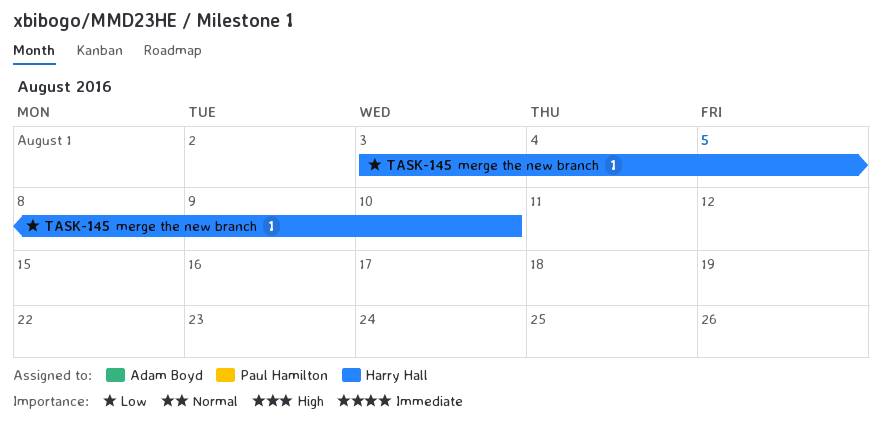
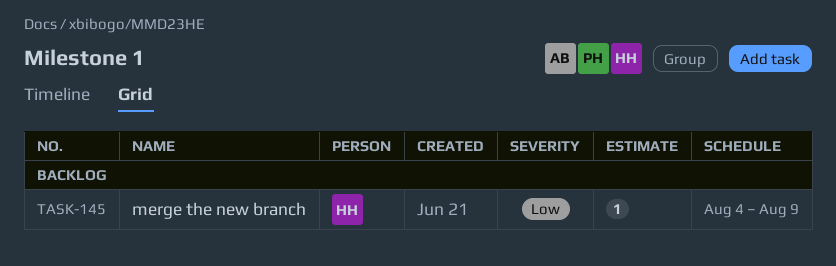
TASK-145, start: Aug 3 -> Aug 4
TASK-145, due: Aug 10 -> Aug 9

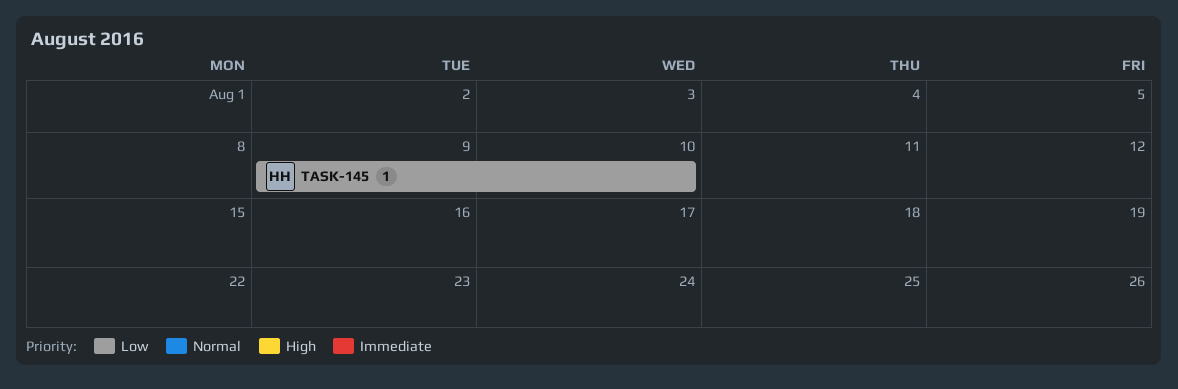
TASK-145, start: Aug 4 -> Aug 9
TASK-145, due: Aug 9 -> Aug 10

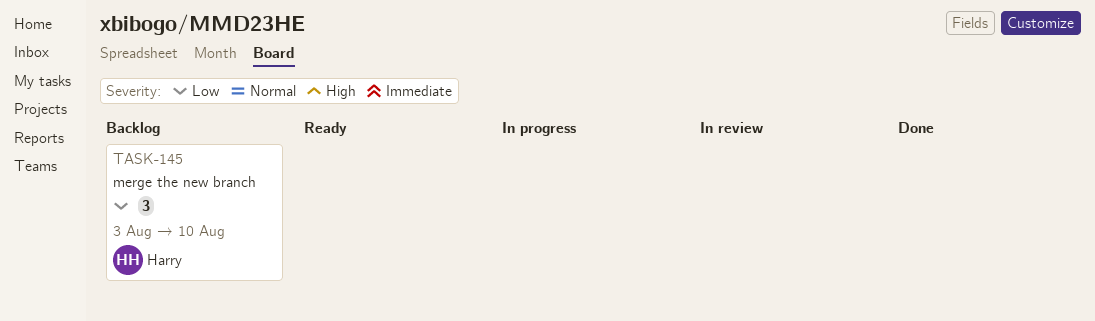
TASK-145, estimate: 1 -> 3
TASK-145, start: Aug 9 -> Aug 3

